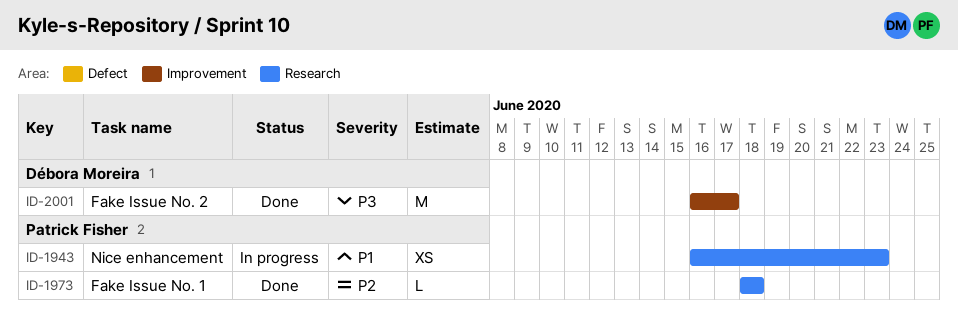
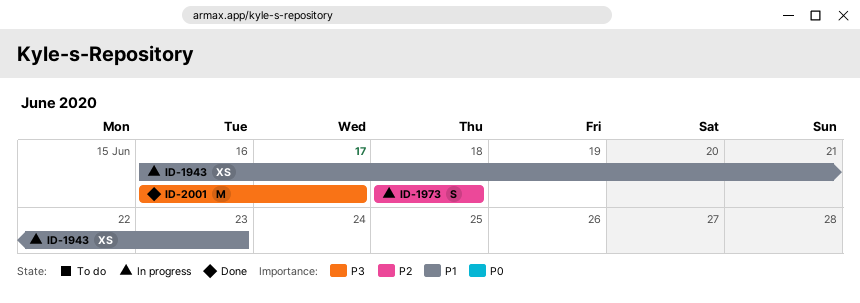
ID-1973, status: Done -> In progress
ID-1973, estimate: L -> S

